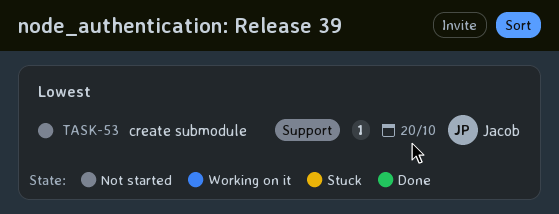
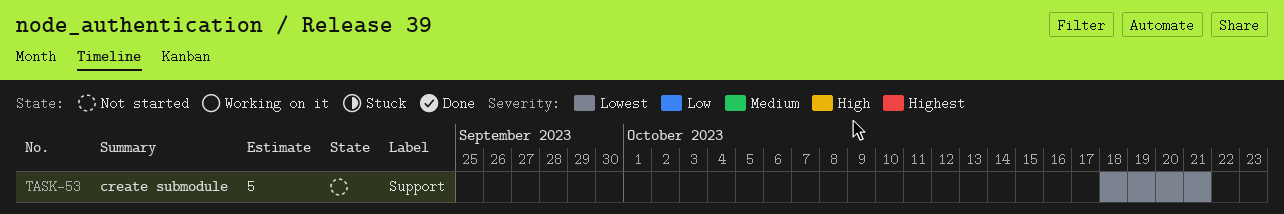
TASK-53, estimate: 1 -> 5
TASK-53, due: Oct 20 -> Oct 21

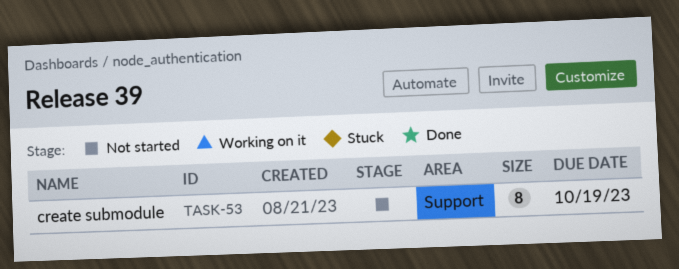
TASK-53, estimate: 5 -> 8
TASK-53, due: Oct 21 -> Oct 19

